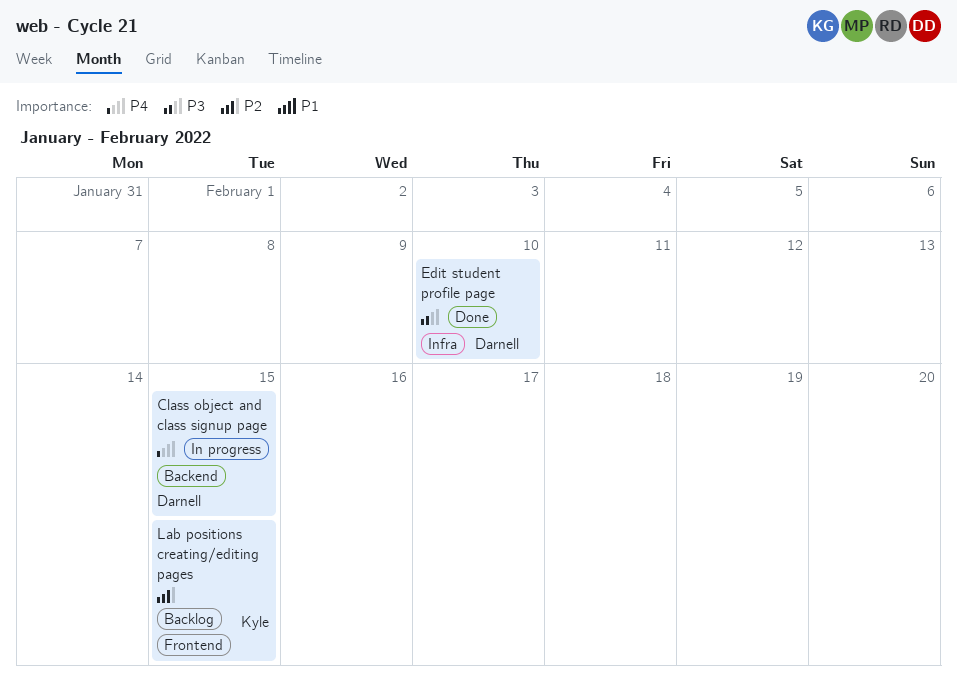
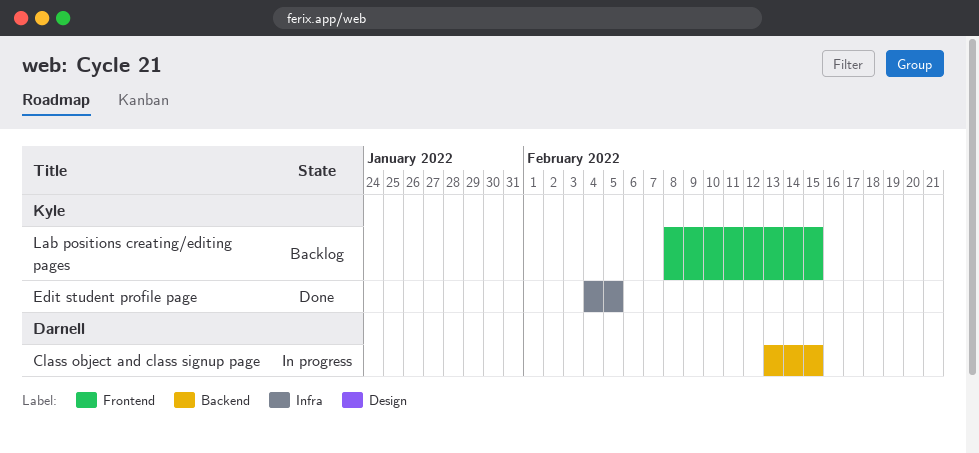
Edit student profile page, owner: Darnell -> Kyle
Edit student profile page, due: Feb 10 -> Feb 5

